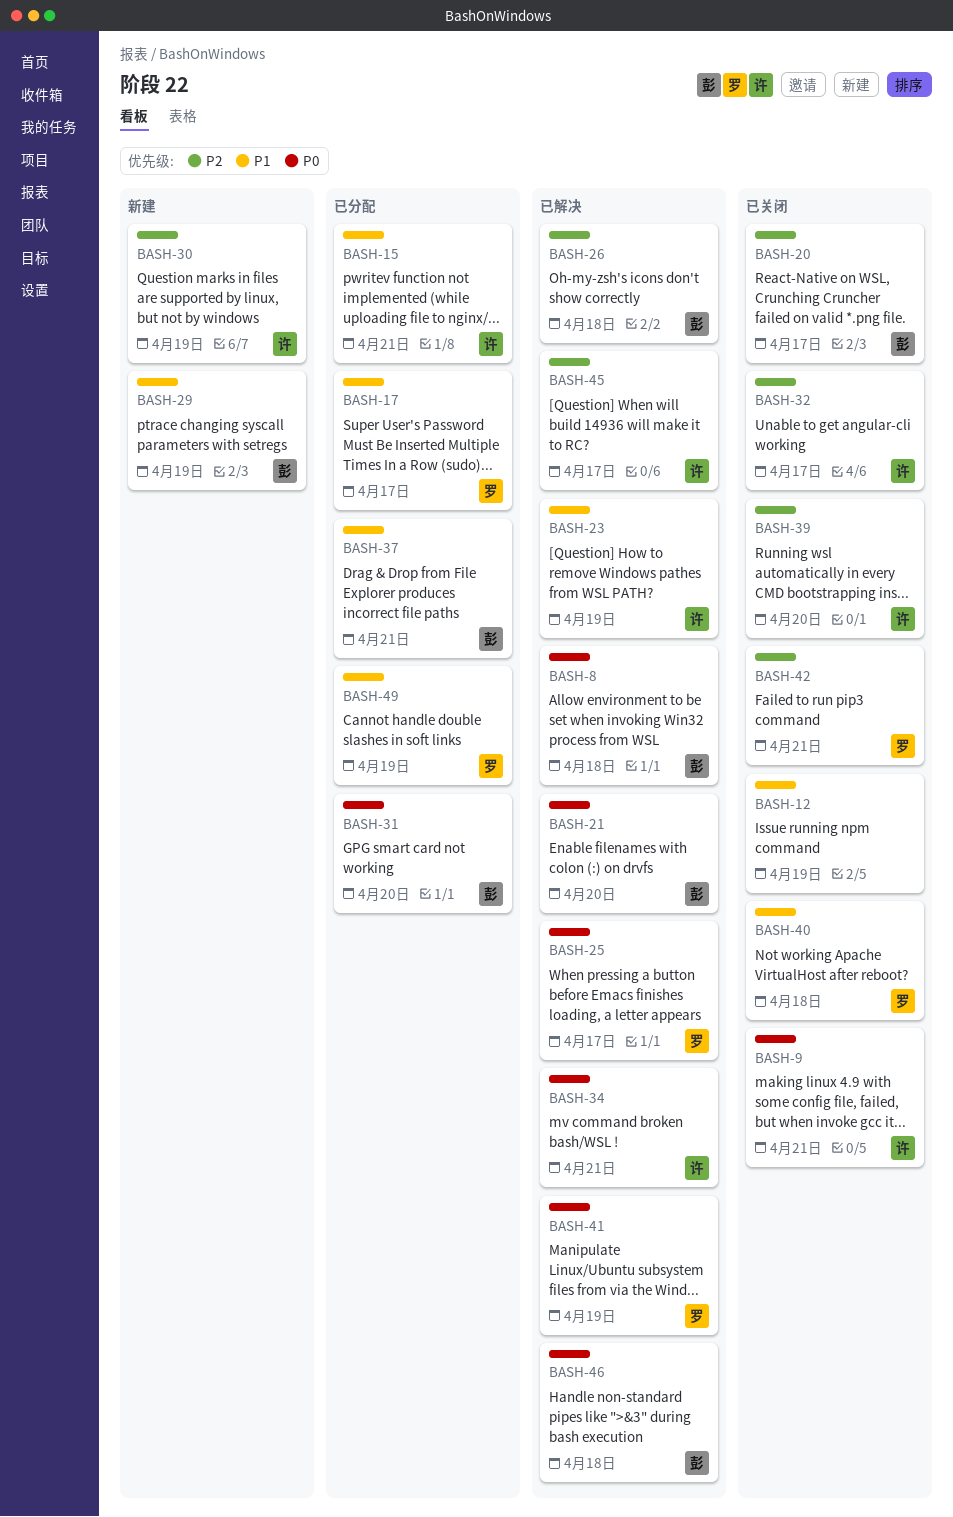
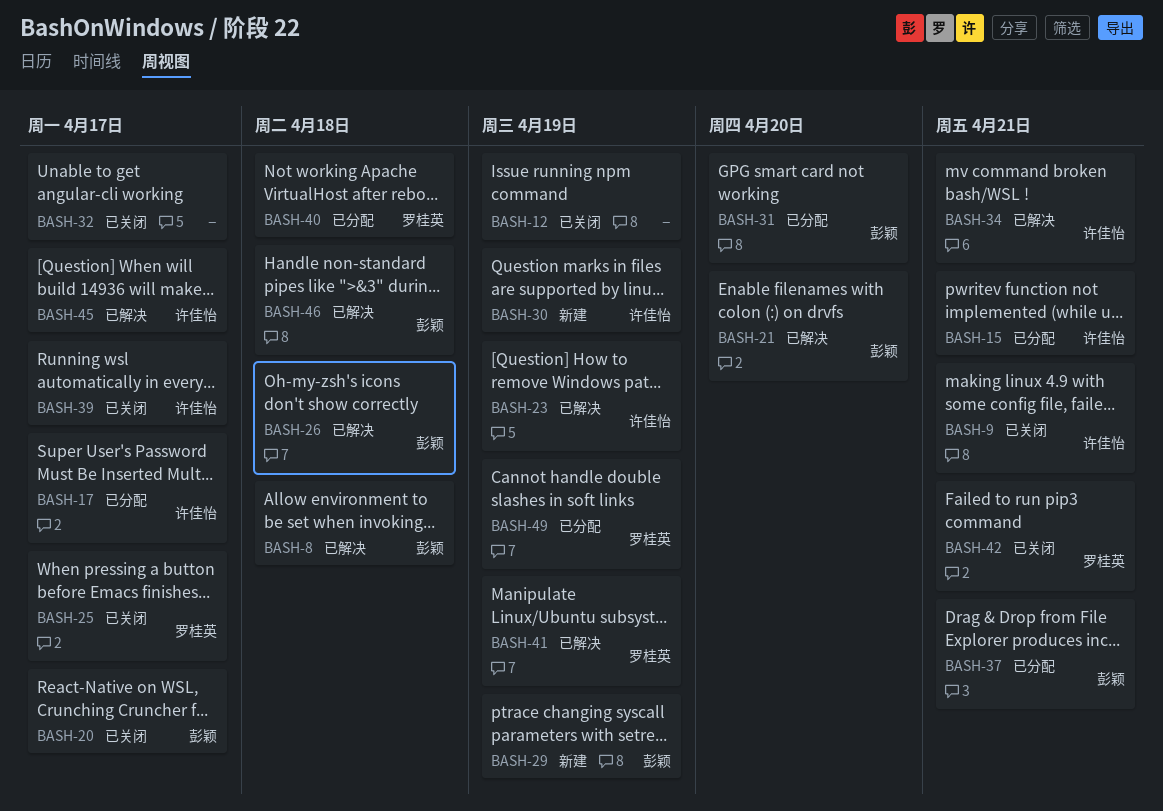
BASH-17, owner: 罗桂英 -> 许佳怡
BASH-25, status: 已解决 -> 已关闭
BASH-32, owner: 许佳怡 -> none
BASH-39, due: Apr 20 -> Apr 17
BASH-40, status: 已关闭 -> 已分配

